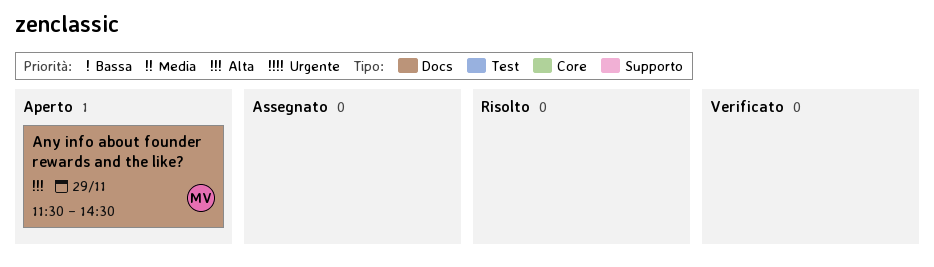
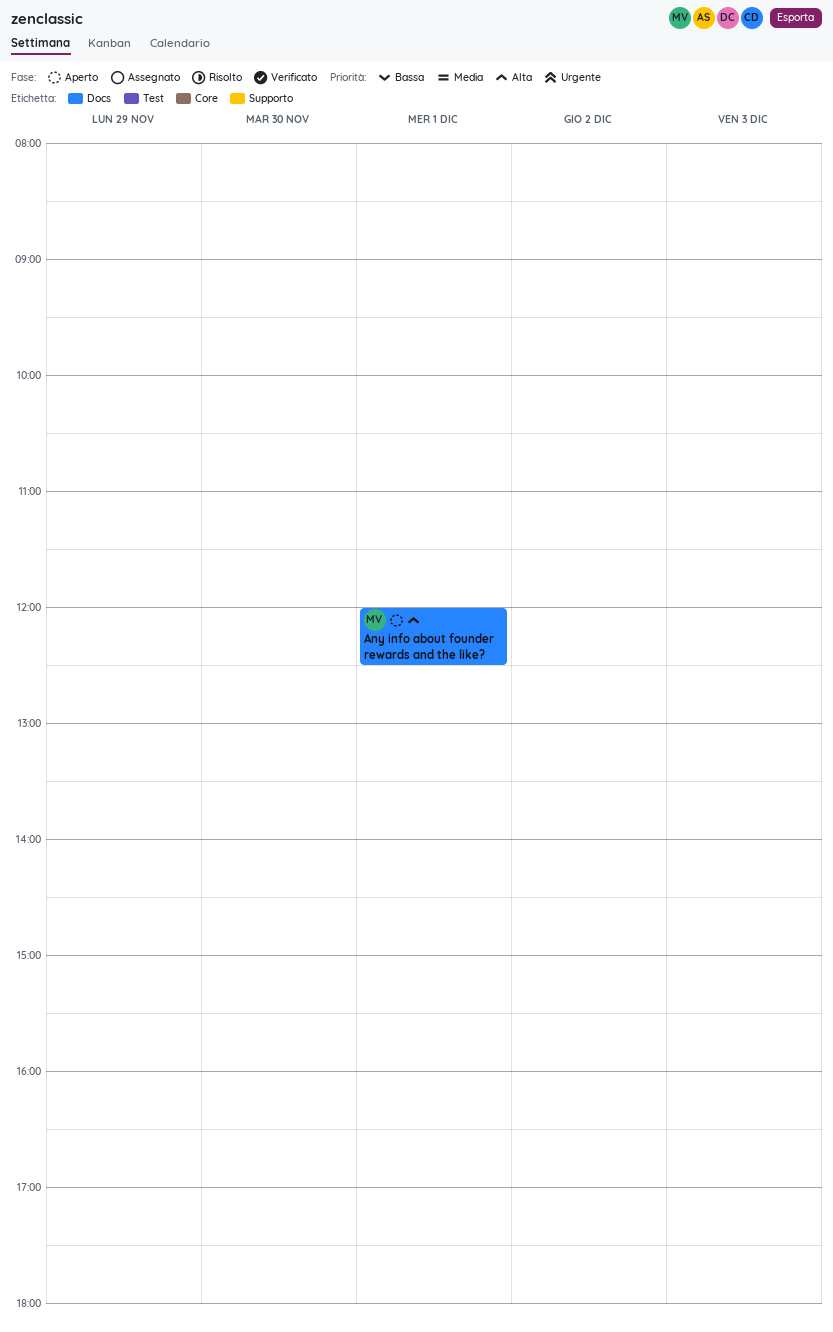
Any info about founder rewards and the like?, day: Nov 29 -> Dec 1
Any info about founder rewards and the like?, begins: 11:30 -> 12:00
Any info about founder rewards and the like?, ends: 14:30 -> 12:30

